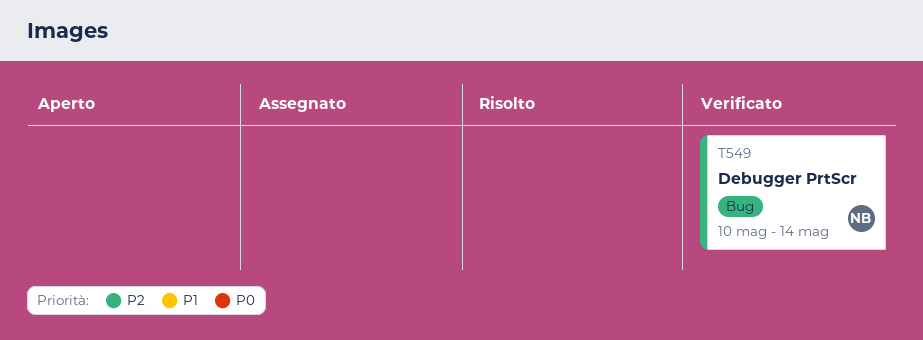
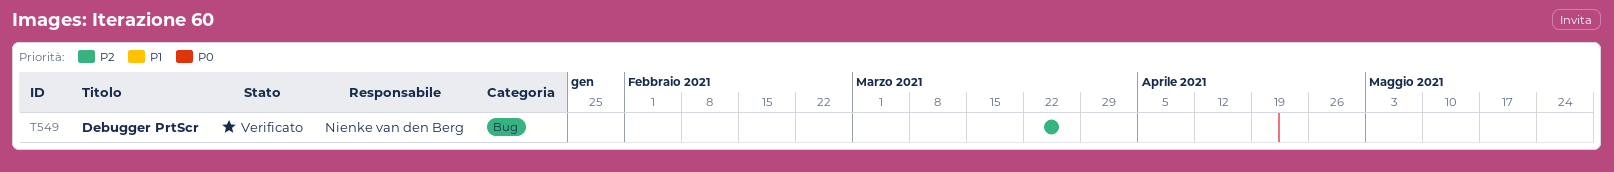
T549, start: May 10 -> Mar 22
T549, due: May 14 -> Mar 26

